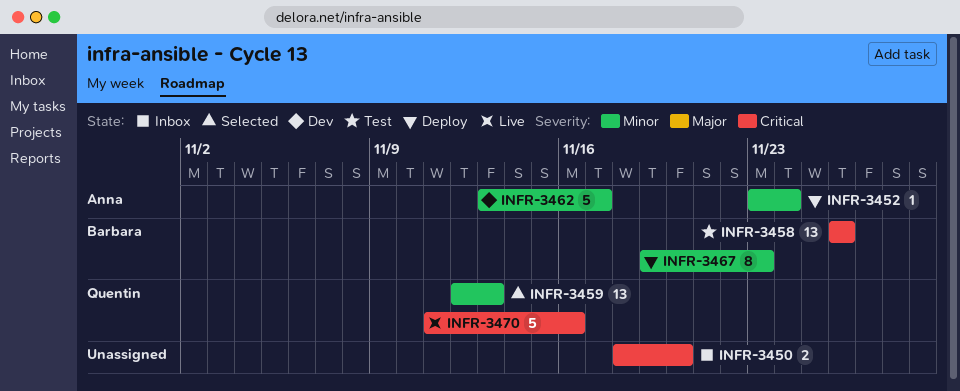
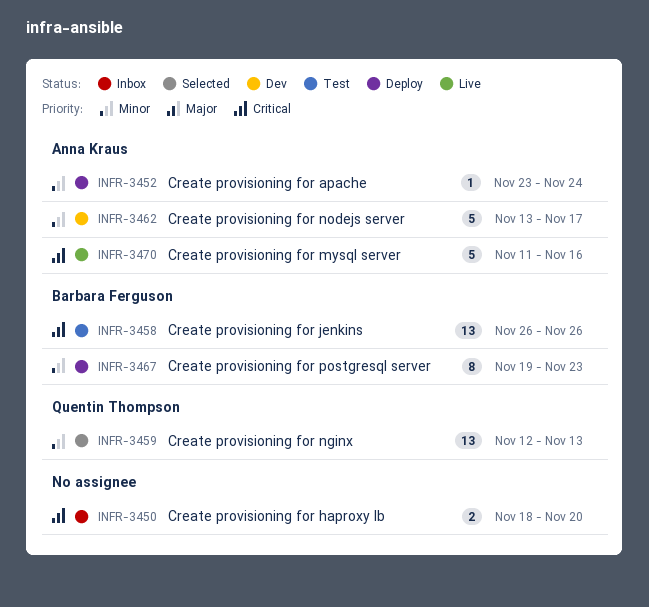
INFR-3470, owner: Quentin Thompson -> Anna Kraus

